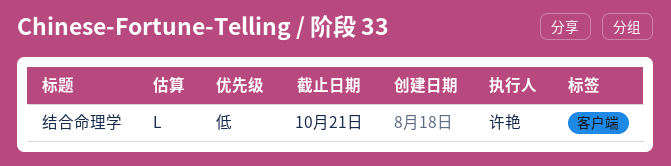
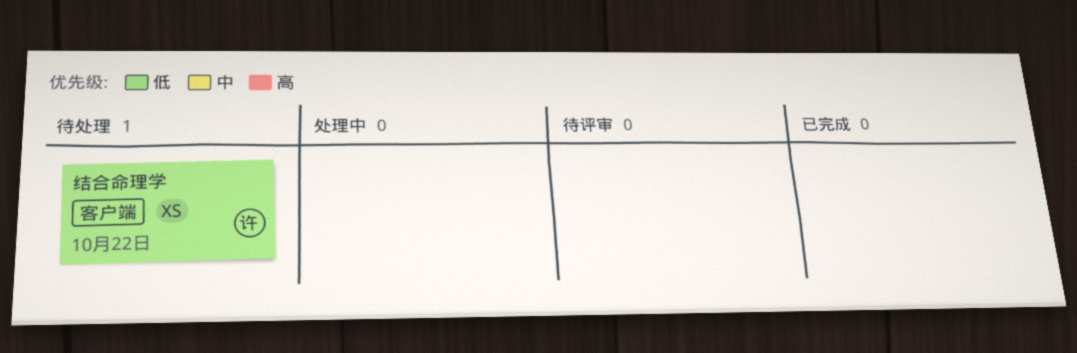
结合命理学, estimate: L -> XS
结合命理学, due: Oct 21 -> Oct 22

